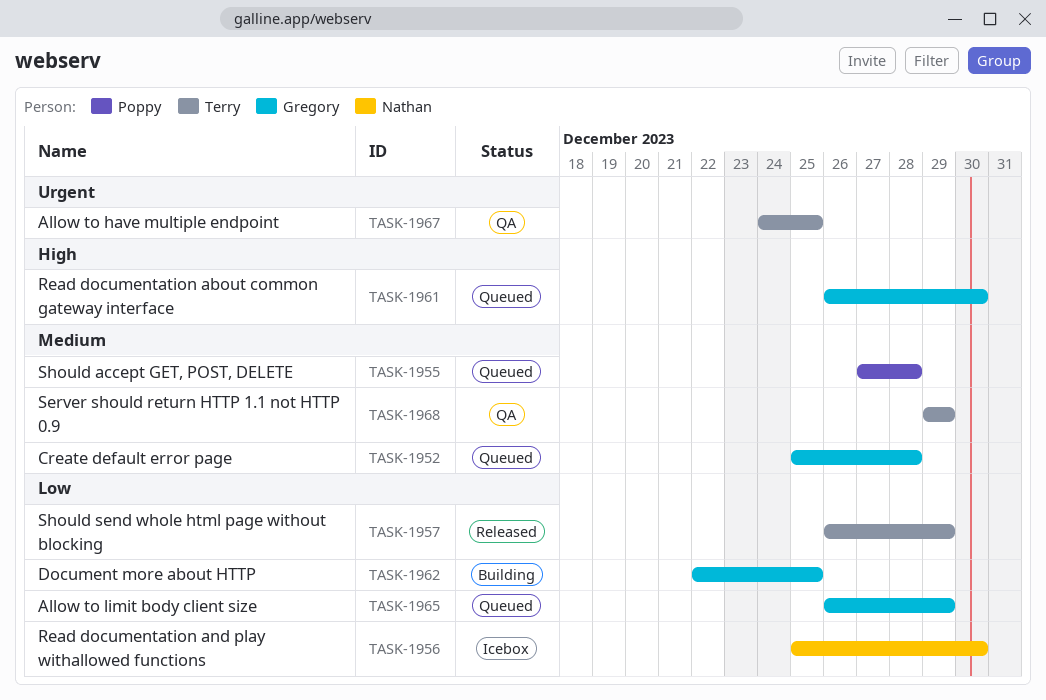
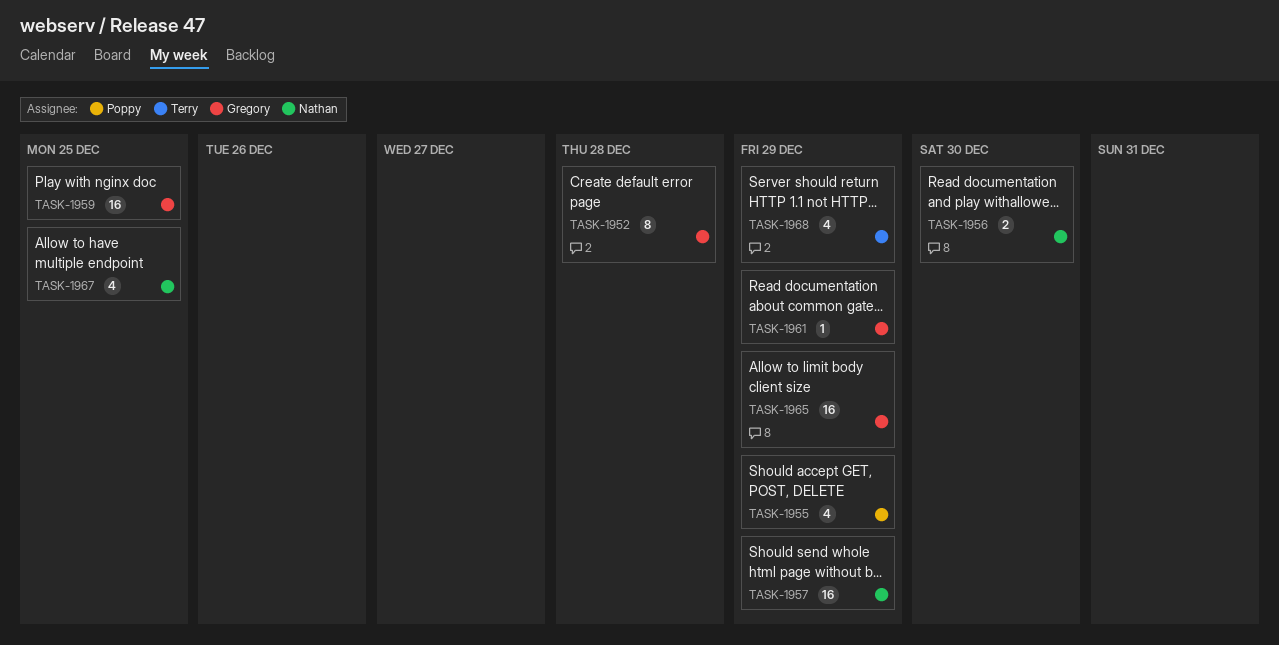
TASK-1955, due: Dec 28 -> Dec 29
TASK-1957, owner: Terry -> Nathan
TASK-1959: none -> present
TASK-1961, due: Dec 30 -> Dec 29
TASK-1962: present -> none
TASK-1967, owner: Terry -> Nathan

